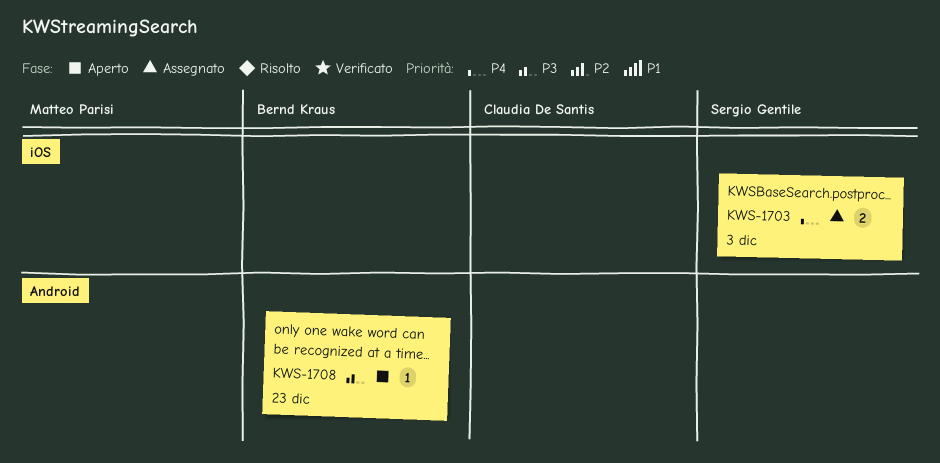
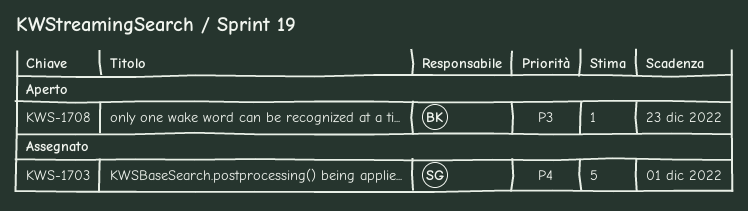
KWS-1703, estimate: 2 -> 5
KWS-1703, due: Dec 3 -> Dec 1

